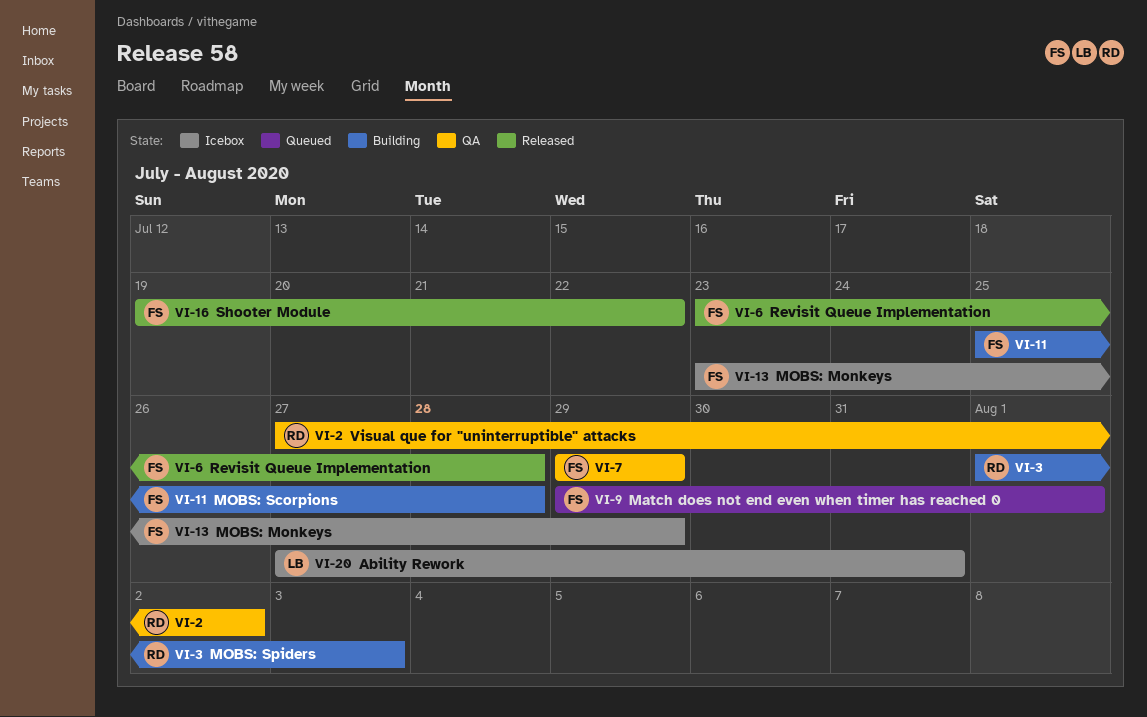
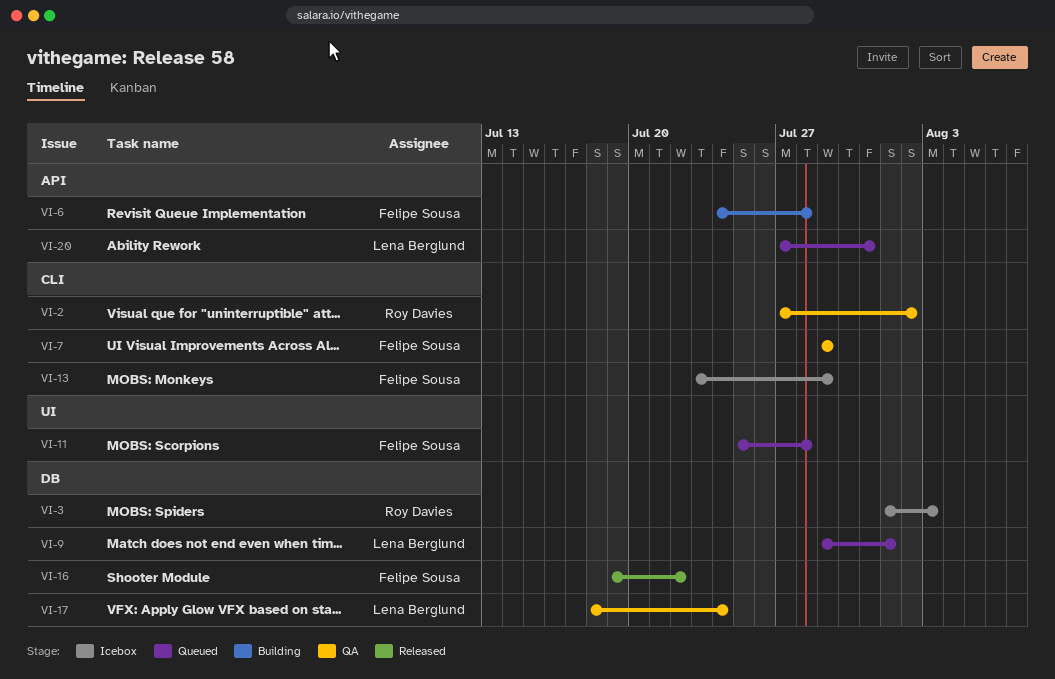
VI-3, status: Building -> Icebox
VI-6, status: Released -> Building
VI-6, start: Jul 23 -> Jul 24
VI-9, owner: Felipe Sousa -> Lena Berglund
VI-11, status: Building -> Queued
VI-17: none -> present
VI-20, status: Icebox -> Queued

